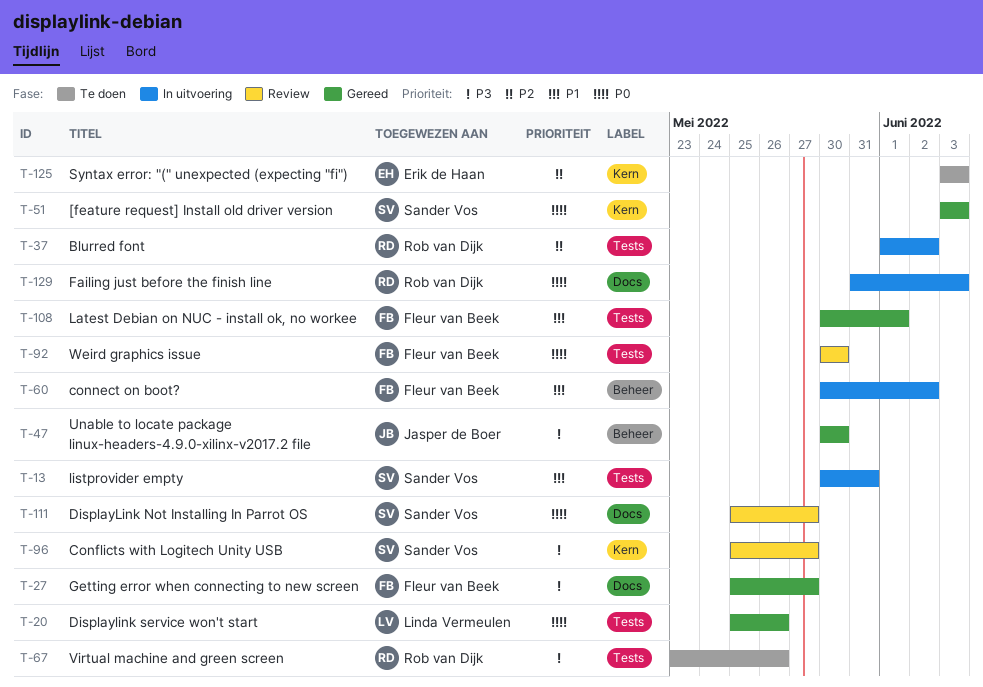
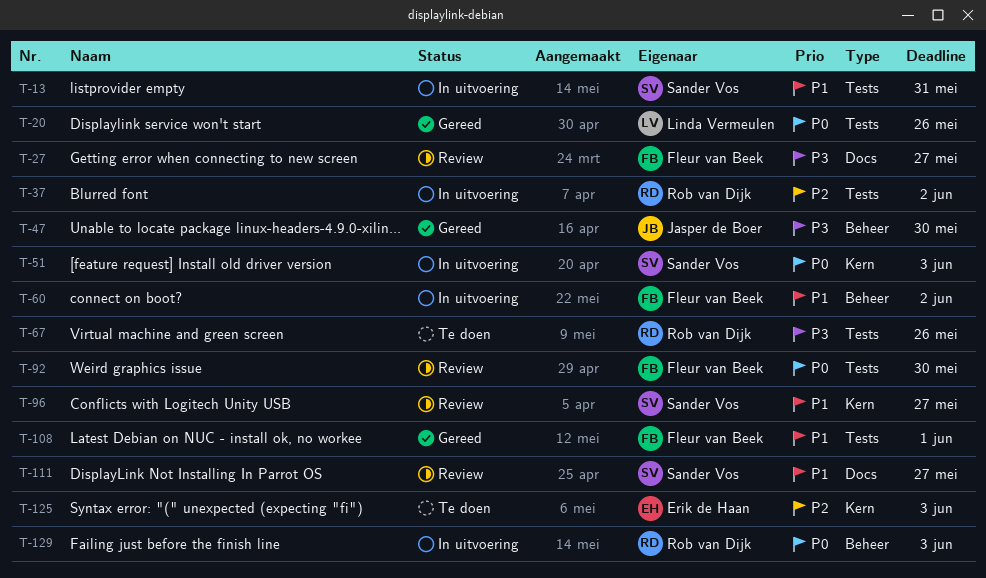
T-27, status: Gereed -> Review
T-51, status: Gereed -> In uitvoering
T-96, priority: P3 -> P1
T-111, priority: P0 -> P1
T-129, label: Docs -> Beheer

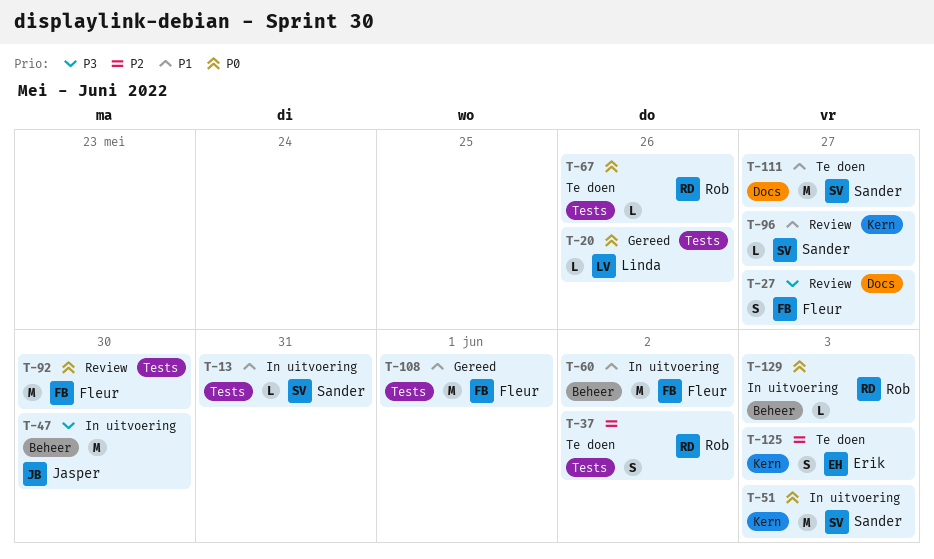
T-37, status: In uitvoering -> Te doen
T-47, status: Gereed -> In uitvoering
T-67, priority: P3 -> P0
T-111, status: Review -> Te doen

